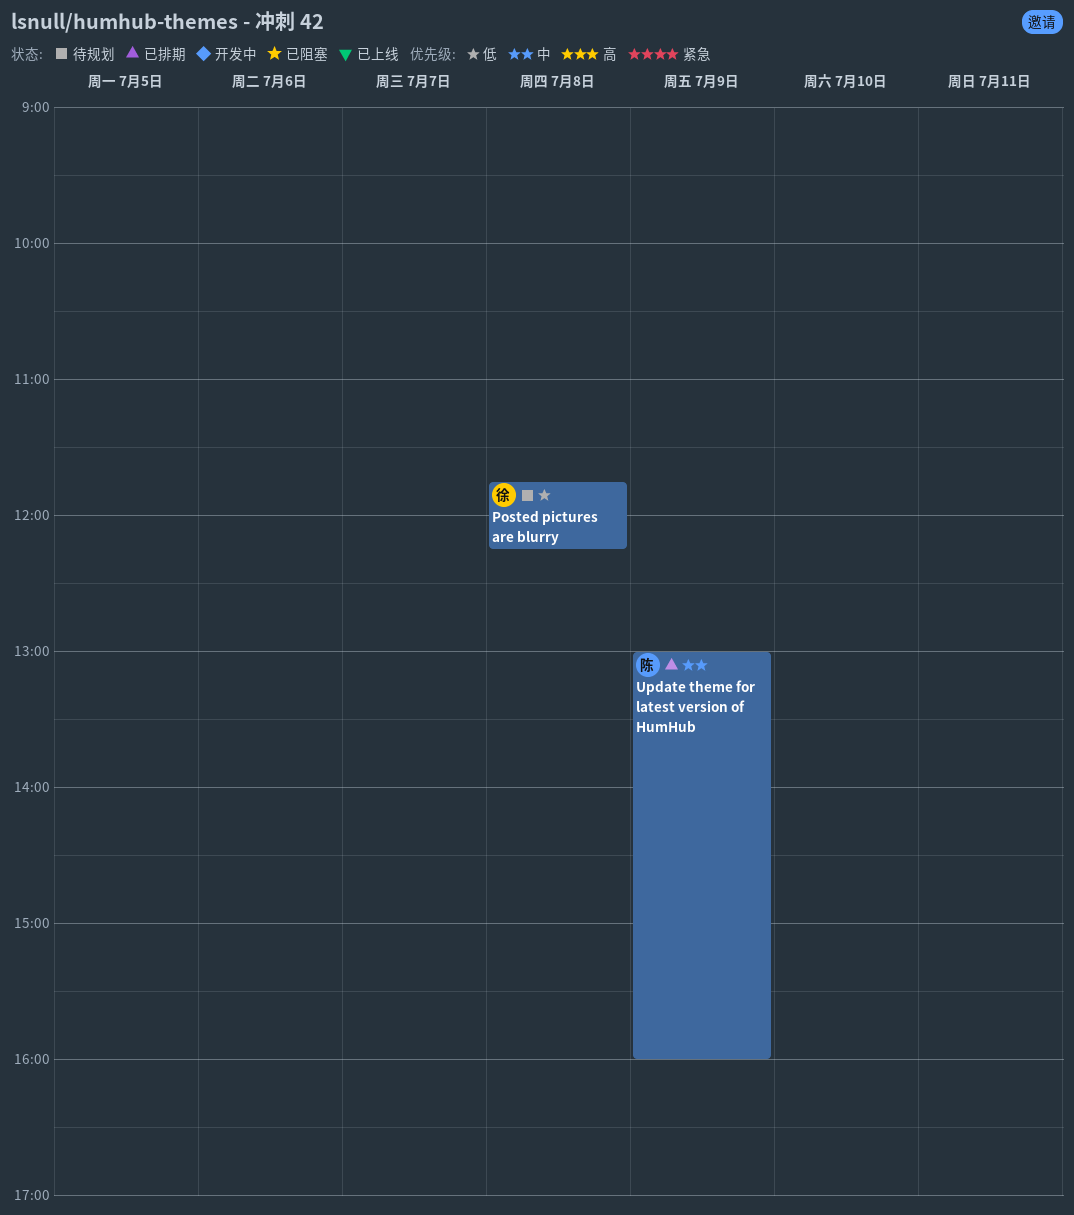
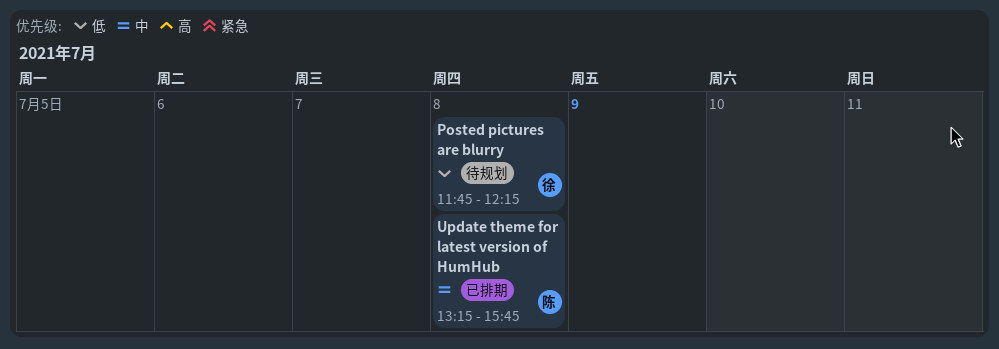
Update theme for latest version of HumHub, day: Jul 9 -> Jul 8
Update theme for latest version of HumHub, begins: 13:00 -> 13:15
Update theme for latest version of HumHub, ends: 16:00 -> 15:45

